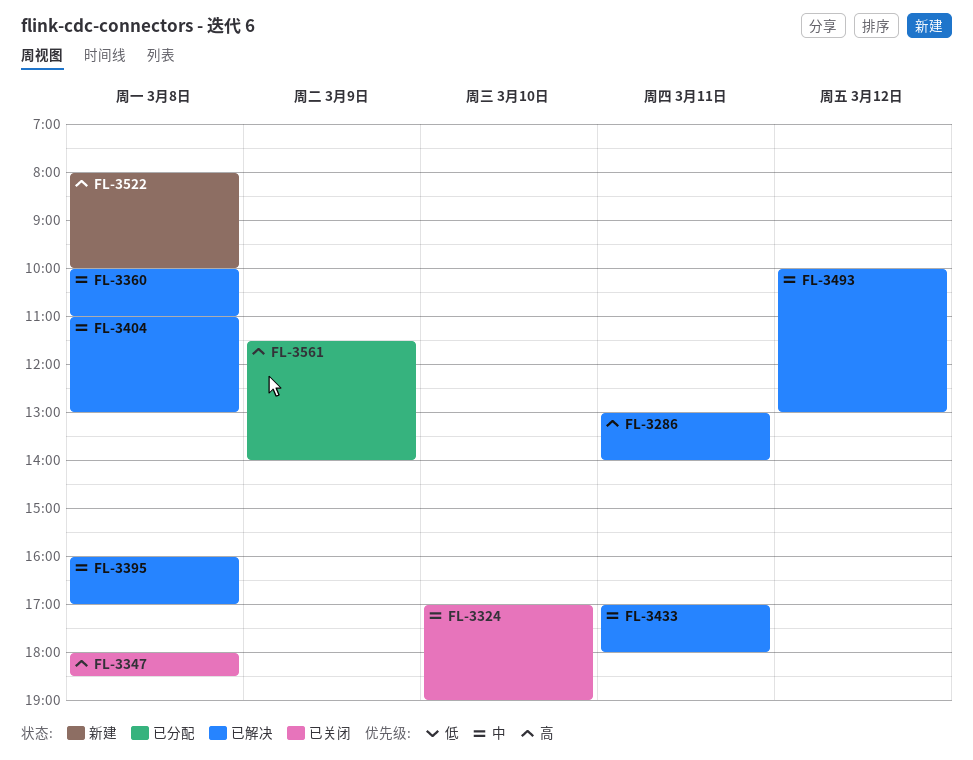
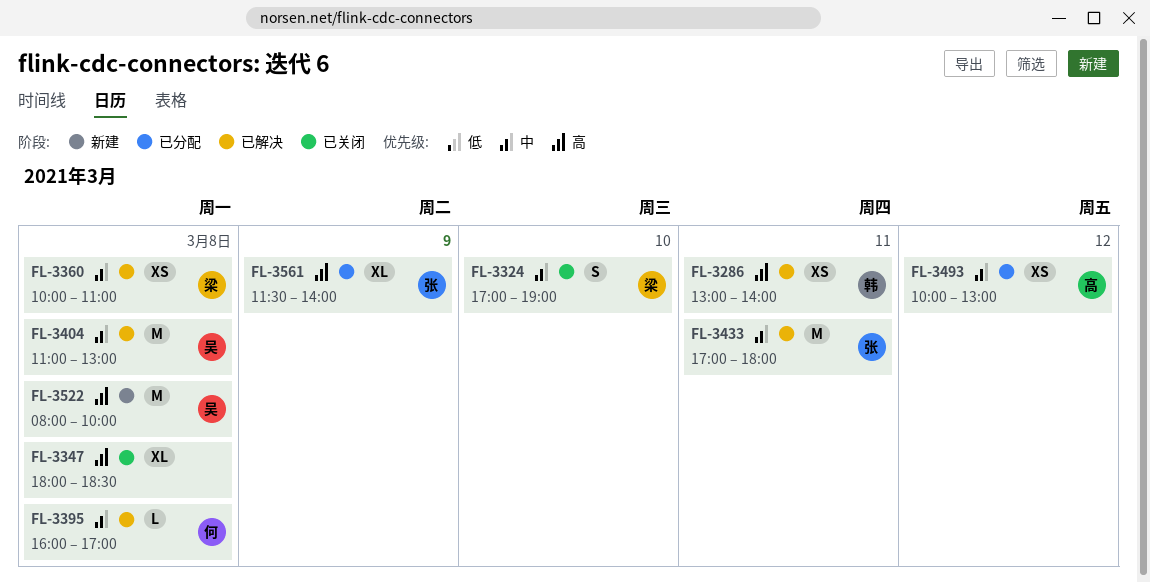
FL-3493, status: 已解决 -> 已分配

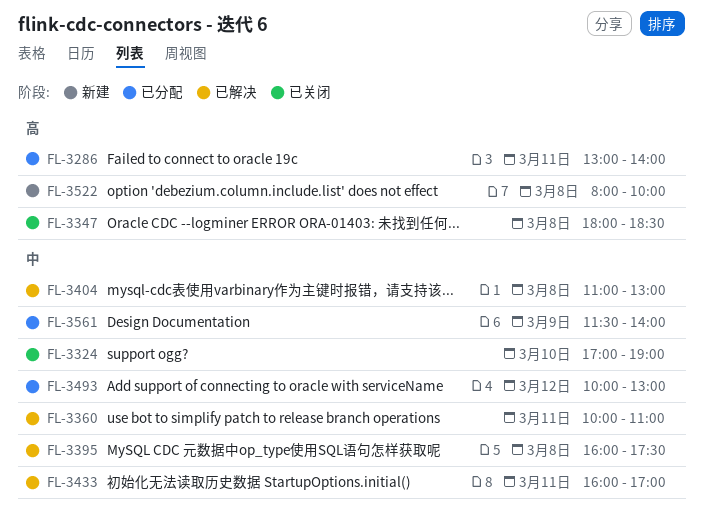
FL-3286, status: 已解决 -> 已分配
FL-3360, day: Mar 8 -> Mar 11
FL-3395, ends: 17:00 -> 17:30
FL-3433, begins: 17:00 -> 16:00
FL-3433, ends: 18:00 -> 17:00
FL-3561, priority: 高 -> 中

